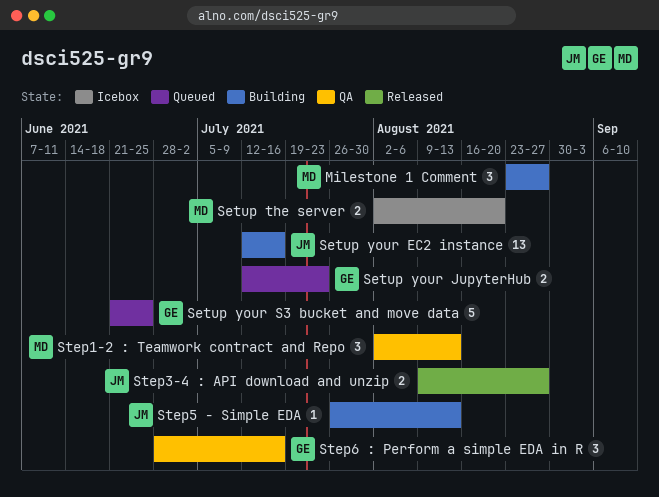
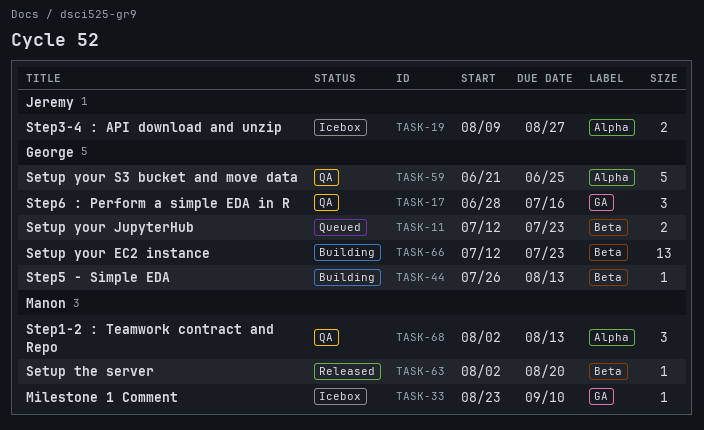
Milestone 1 Comment, status: Building -> Icebox
Milestone 1 Comment, estimate: 3 -> 1
Milestone 1 Comment, due: Aug 27 -> Sep 10
Setup the server, status: Icebox -> Released
Setup the server, estimate: 2 -> 1
Setup your EC2 instance, owner: Jeremy -> George
Setup your EC2 instance, due: Jul 16 -> Jul 23
Setup your S3 bucket and move data, status: Queued -> QA
Step3-4 : API download and unzip, status: Released -> Icebox
Step5 - Simple EDA, owner: Jeremy -> George

